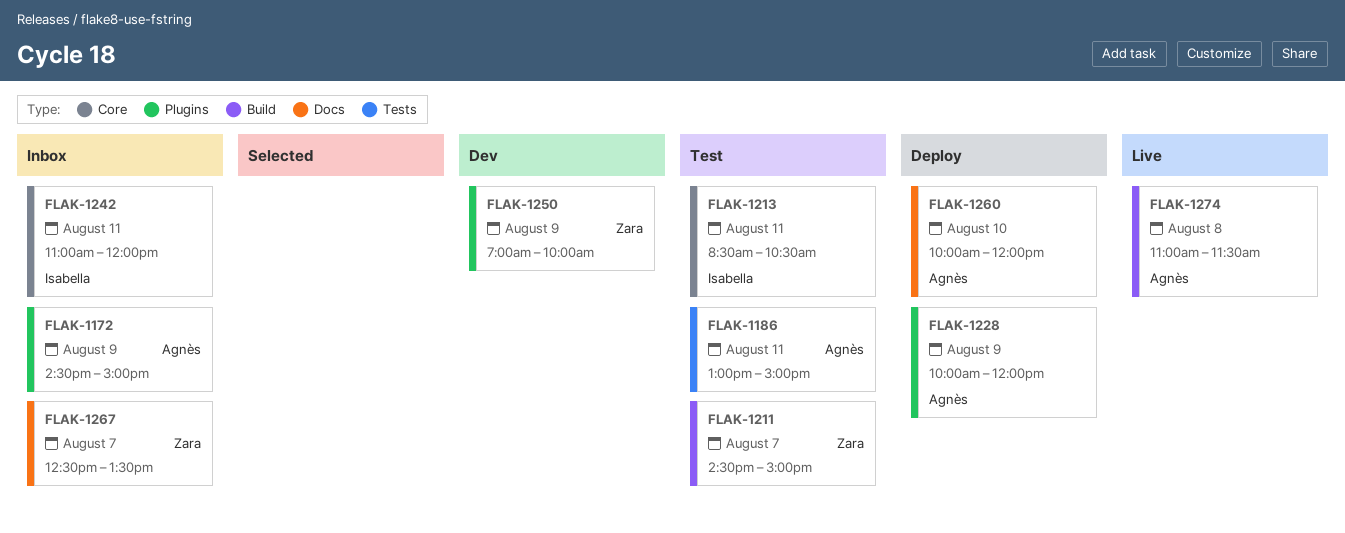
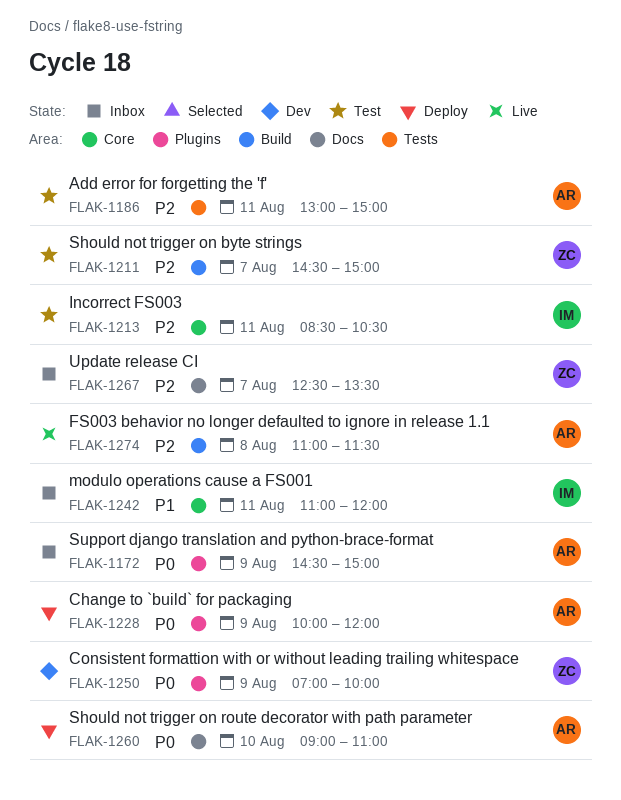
FLAK-1260, begins: 10:00 -> 09:00
FLAK-1260, ends: 12:00 -> 11:00

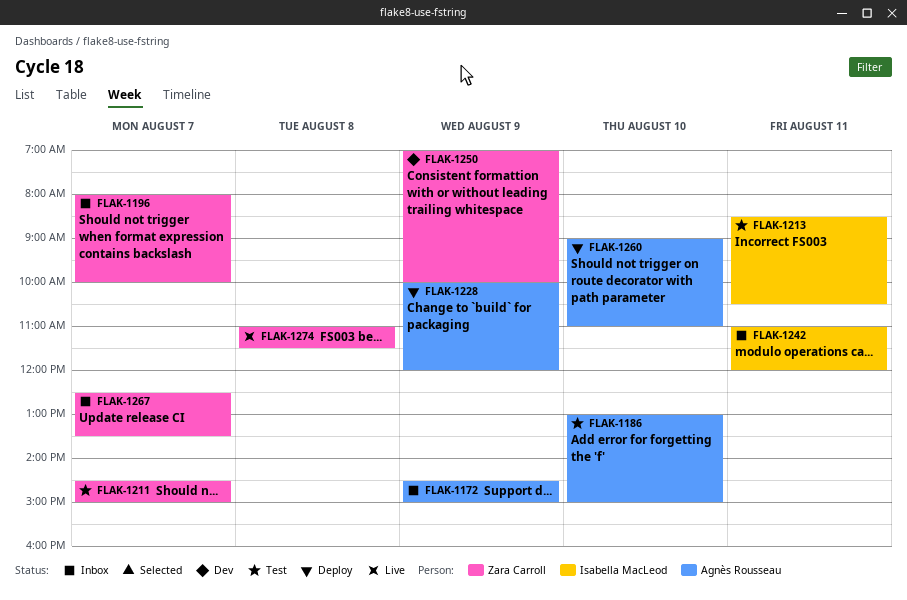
FLAK-1186, day: Aug 11 -> Aug 10
FLAK-1196: none -> present
FLAK-1274, owner: Agnès Rousseau -> Zara Carroll

